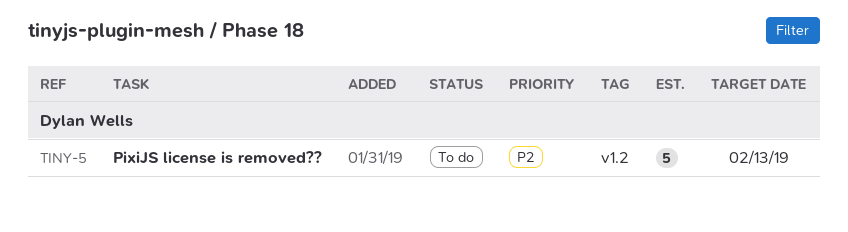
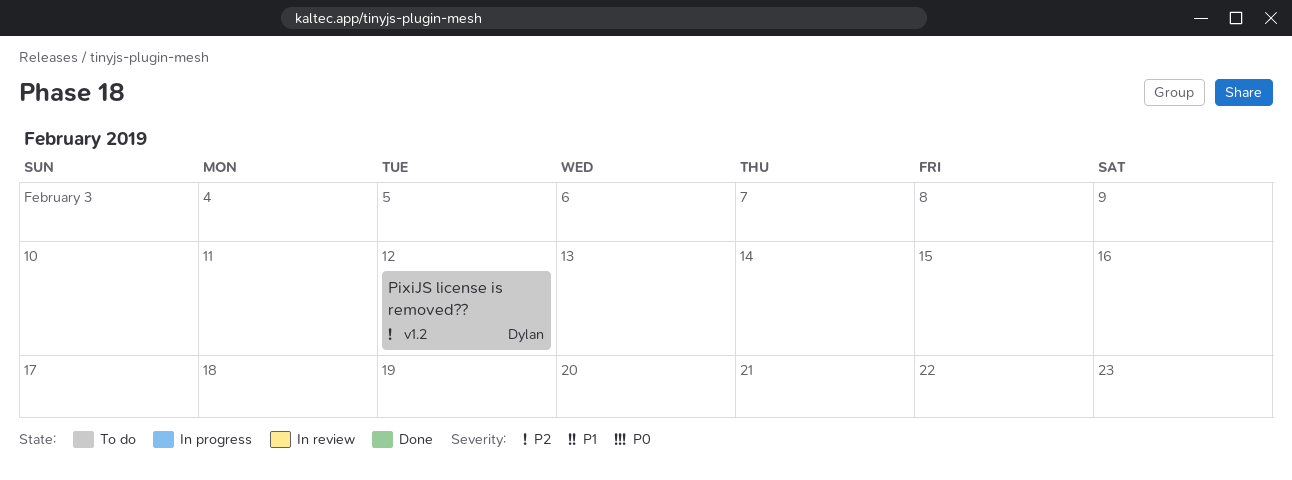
PixiJS license is removed??, due: Feb 13 -> Feb 12

